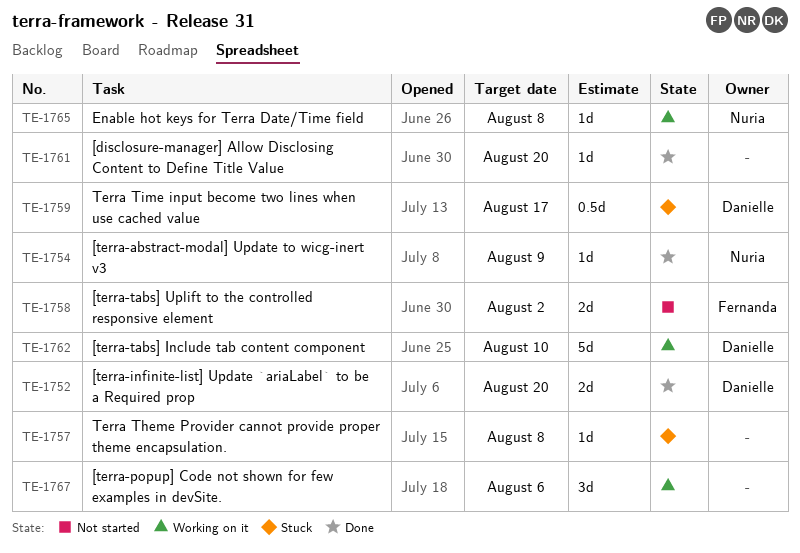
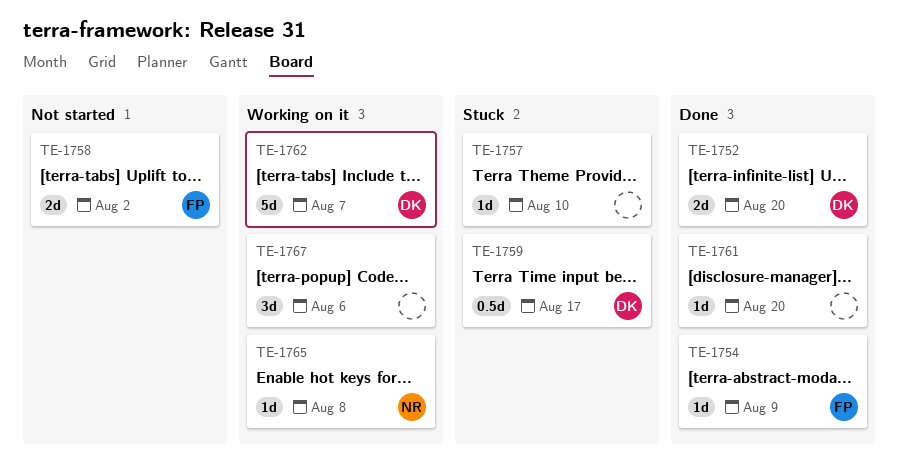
TE-1754, owner: Nuria -> Fernanda
TE-1757, due: Aug 8 -> Aug 10
TE-1762, due: Aug 10 -> Aug 7

